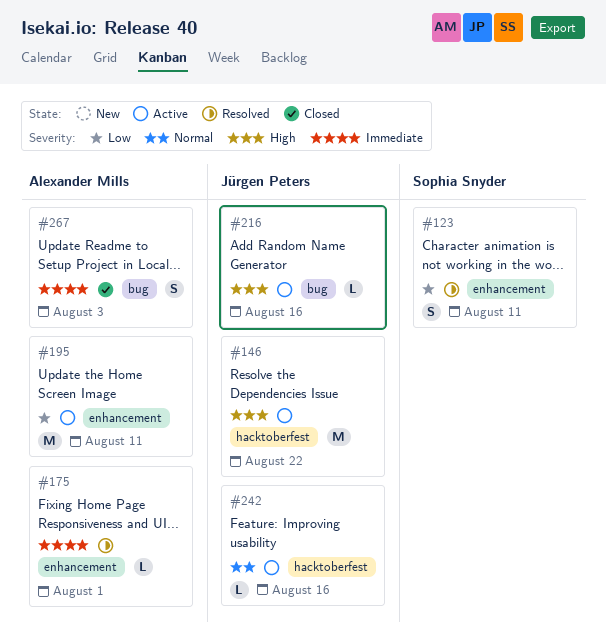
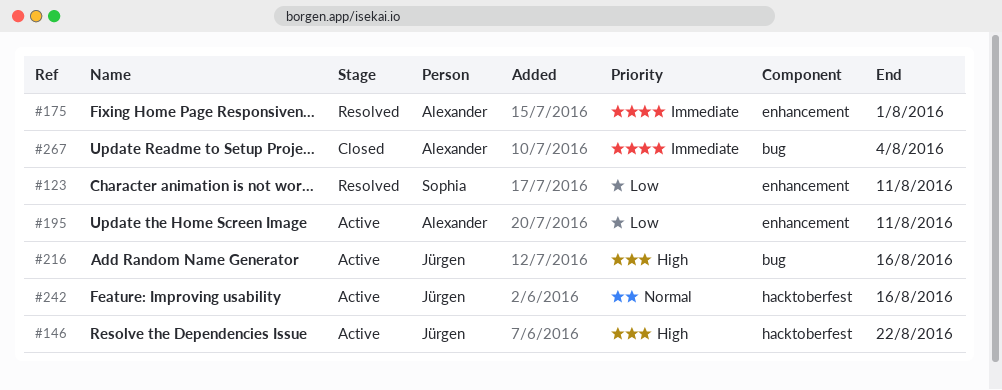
#267, due: Aug 3 -> Aug 4

